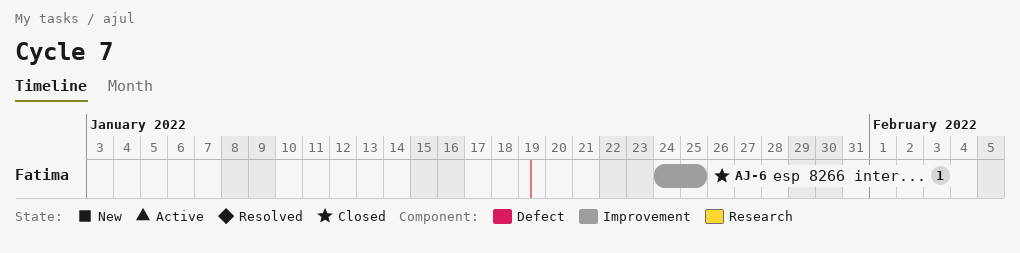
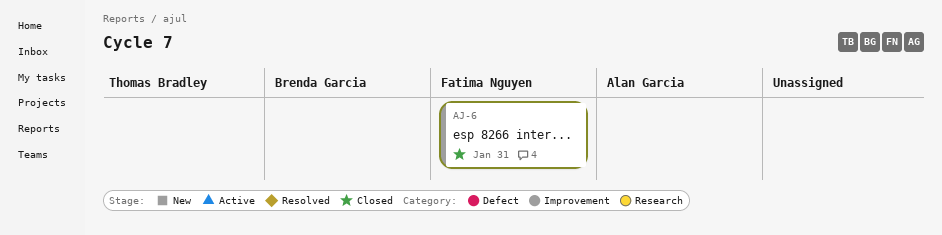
AJ-6, due: Jan 25 -> Jan 31

